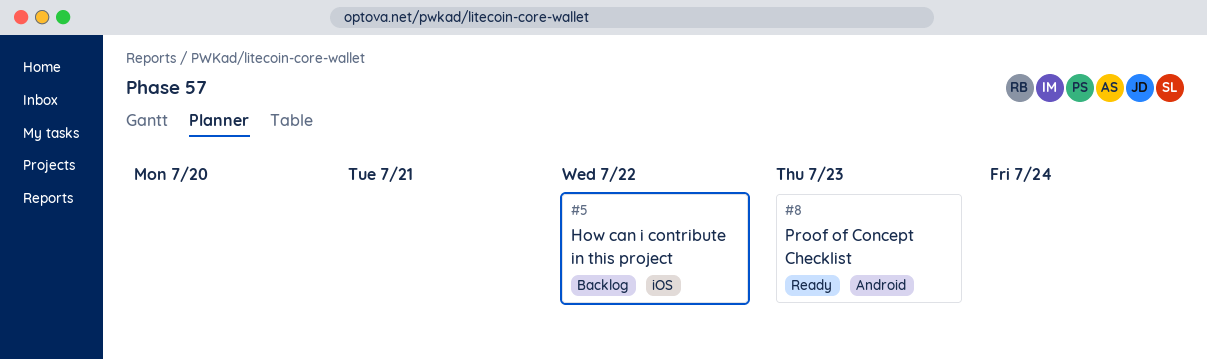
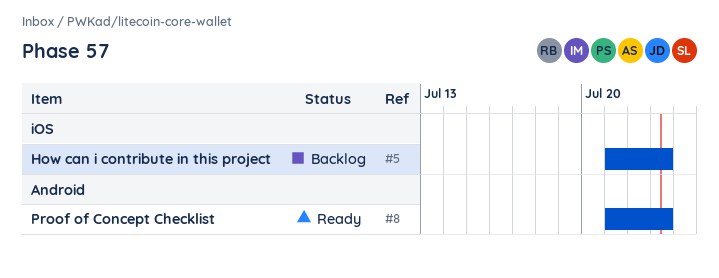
#5, due: Jul 22 -> Jul 23

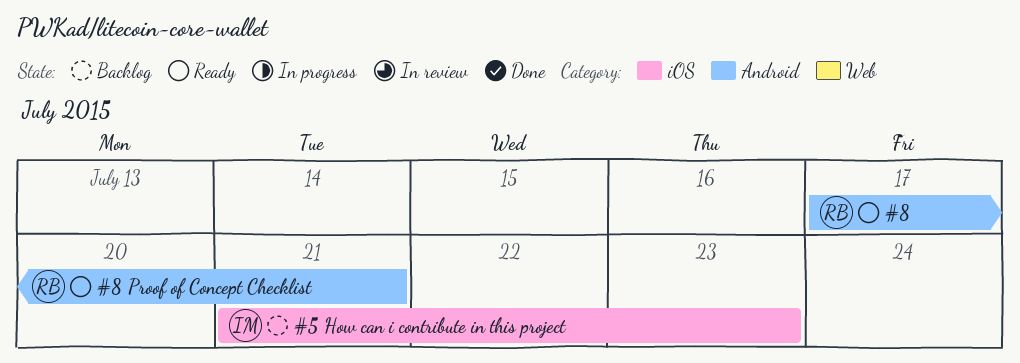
#8, start: Jul 21 -> Jul 17
#8, due: Jul 23 -> Jul 21

